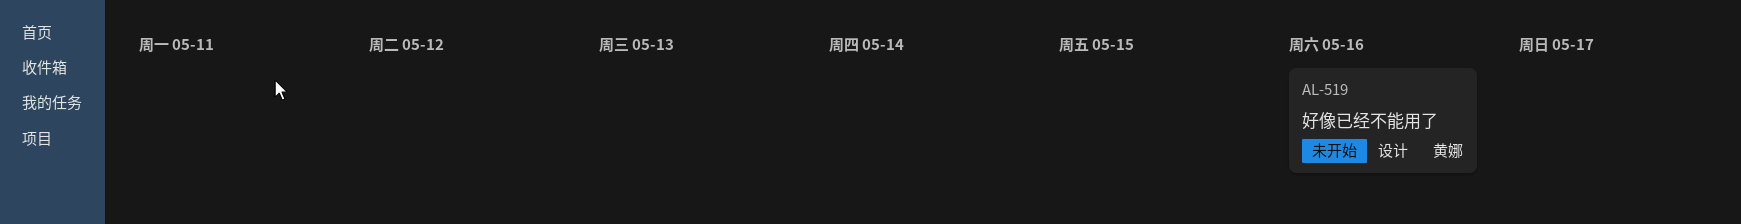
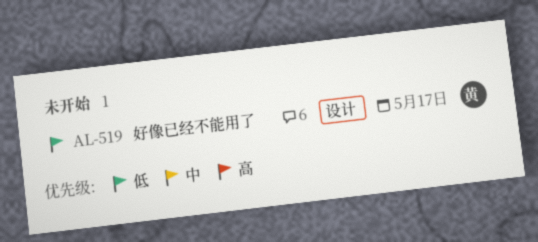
AL-519, due: May 16 -> May 17

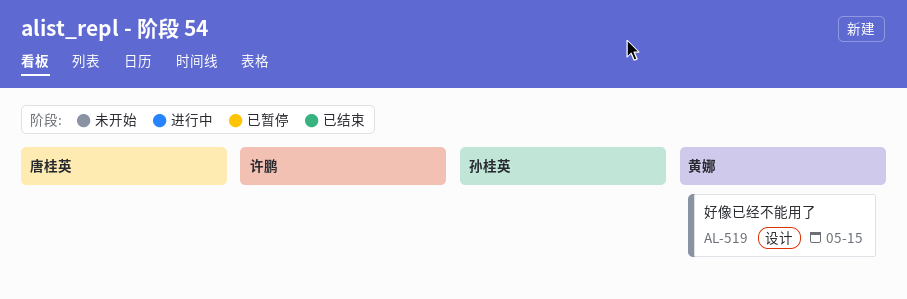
AL-519, due: May 17 -> May 15

